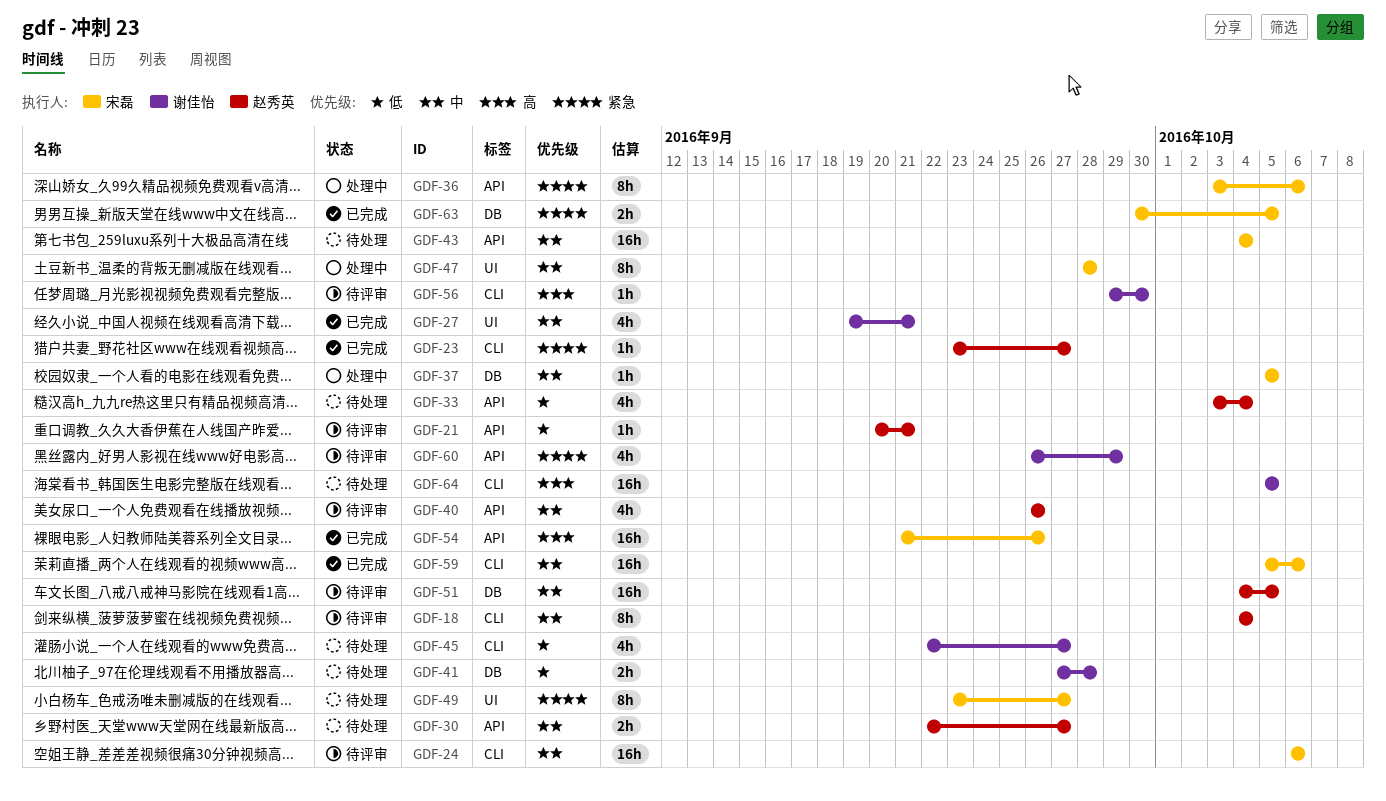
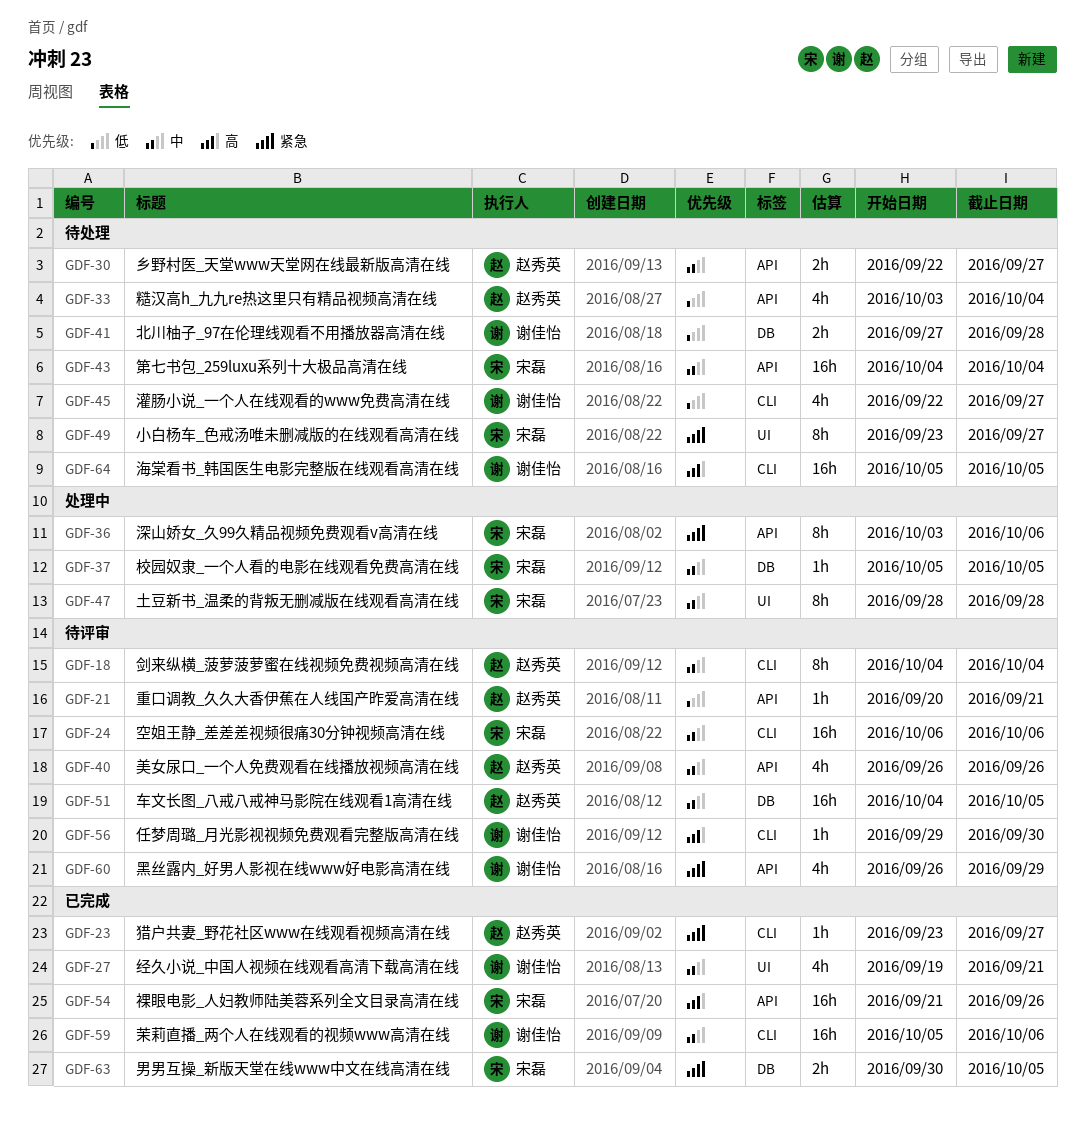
GDF-59, owner: 宋磊 -> 谢佳怡

